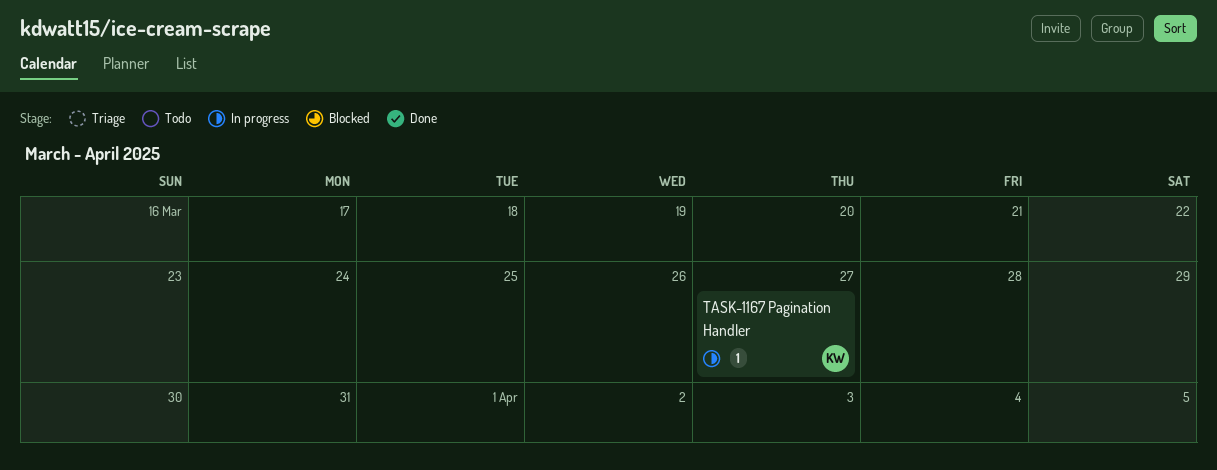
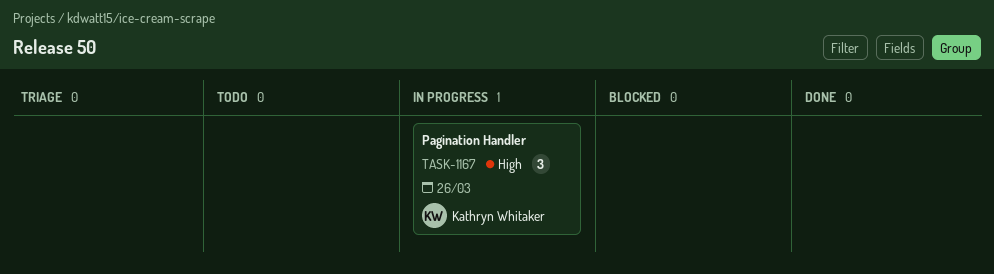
TASK-1167, estimate: 1 -> 3
TASK-1167, due: Mar 27 -> Mar 26

